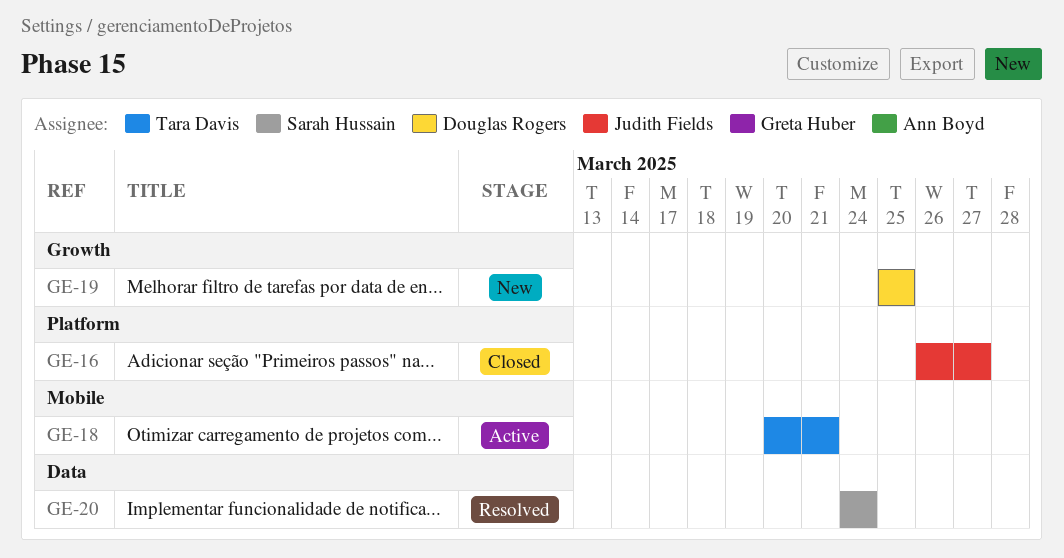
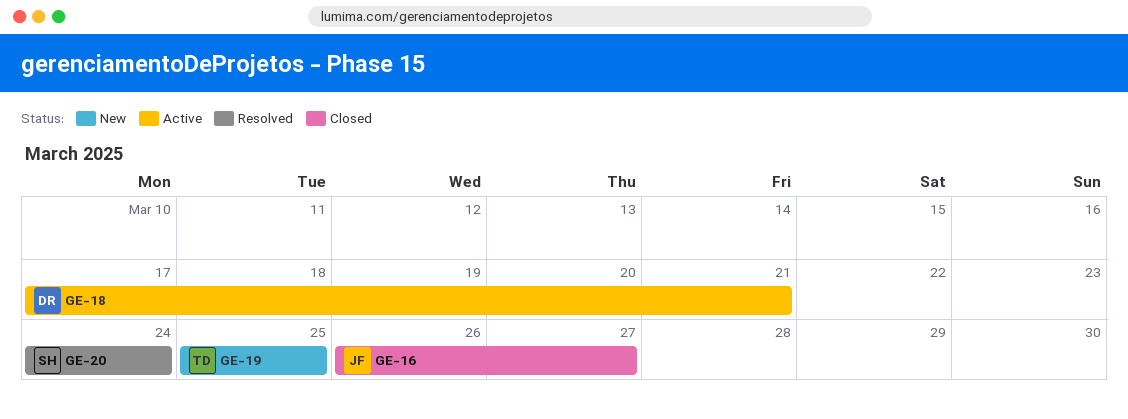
GE-18, owner: Tara Davis -> Douglas Rogers
GE-18, start: Mar 20 -> Mar 17
GE-19, owner: Douglas Rogers -> Tara Davis

